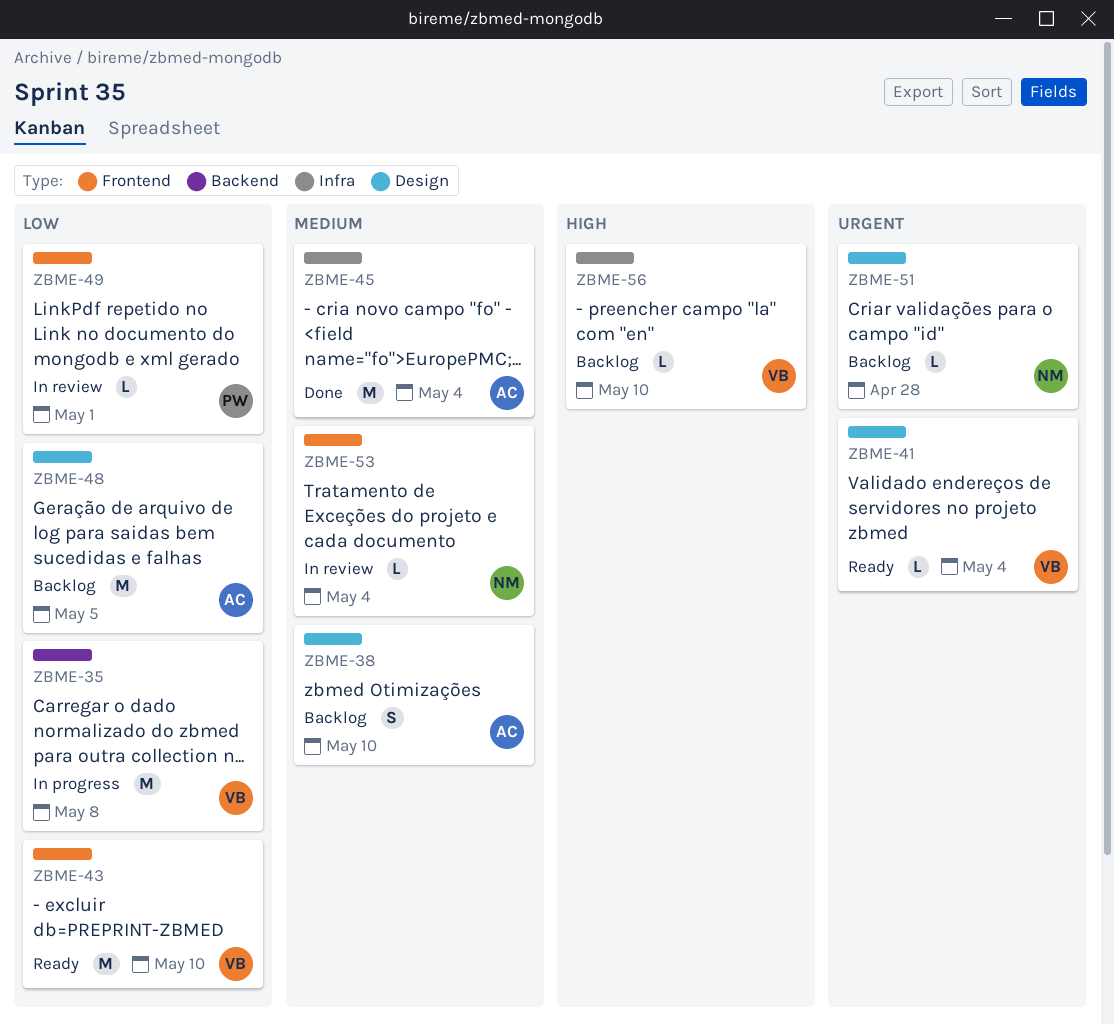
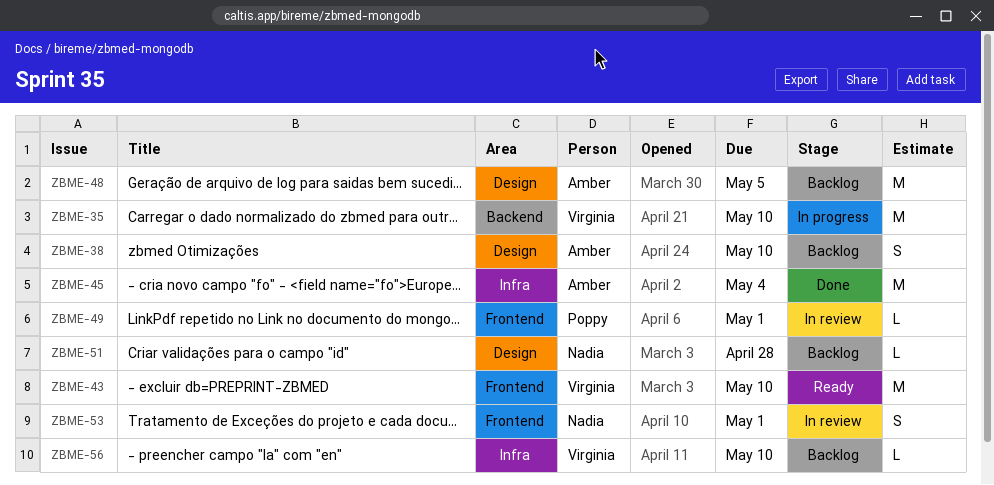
ZBME-35, due: May 8 -> May 10
ZBME-41: present -> none
ZBME-53, estimate: L -> S
ZBME-53, due: May 4 -> May 1

